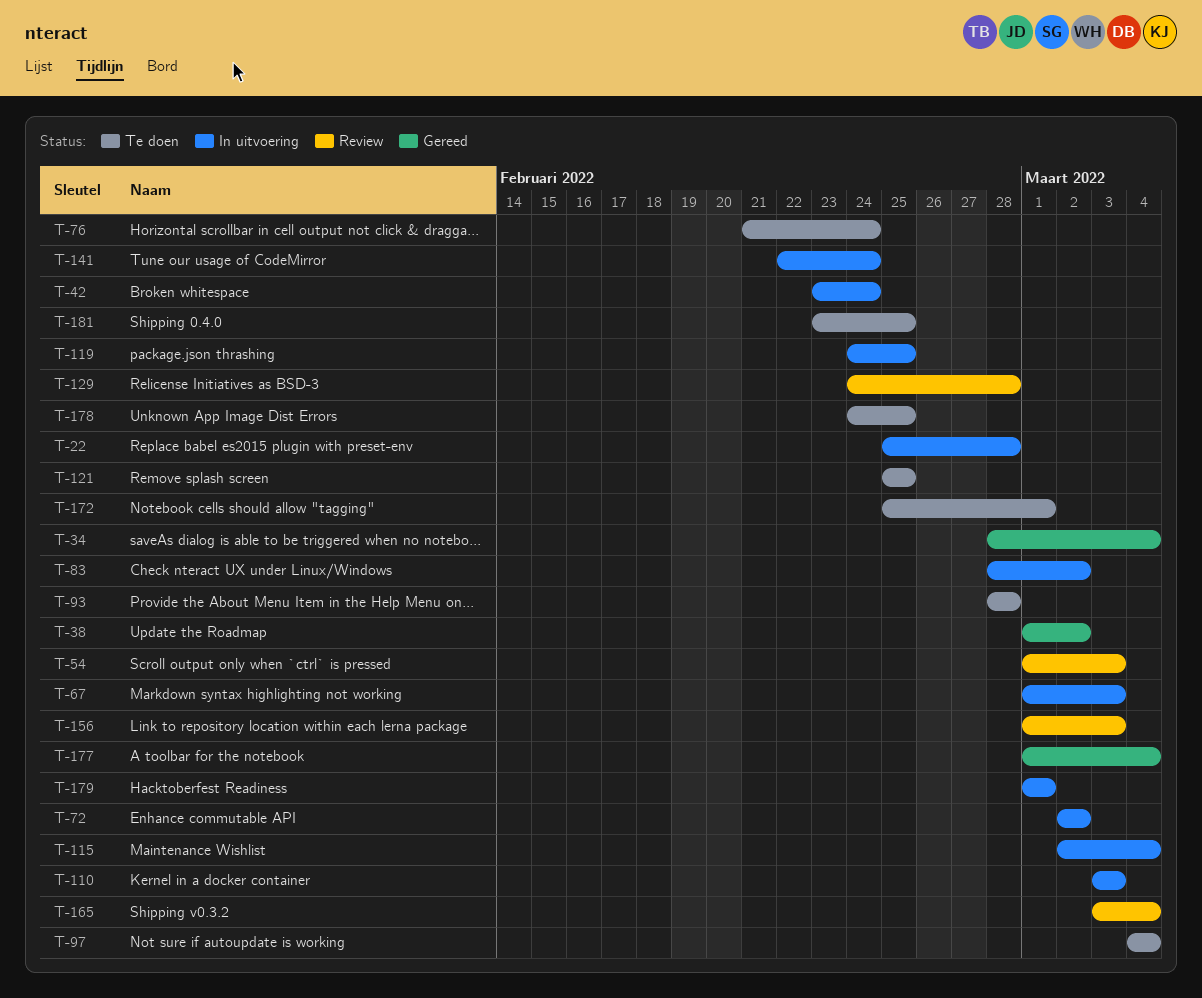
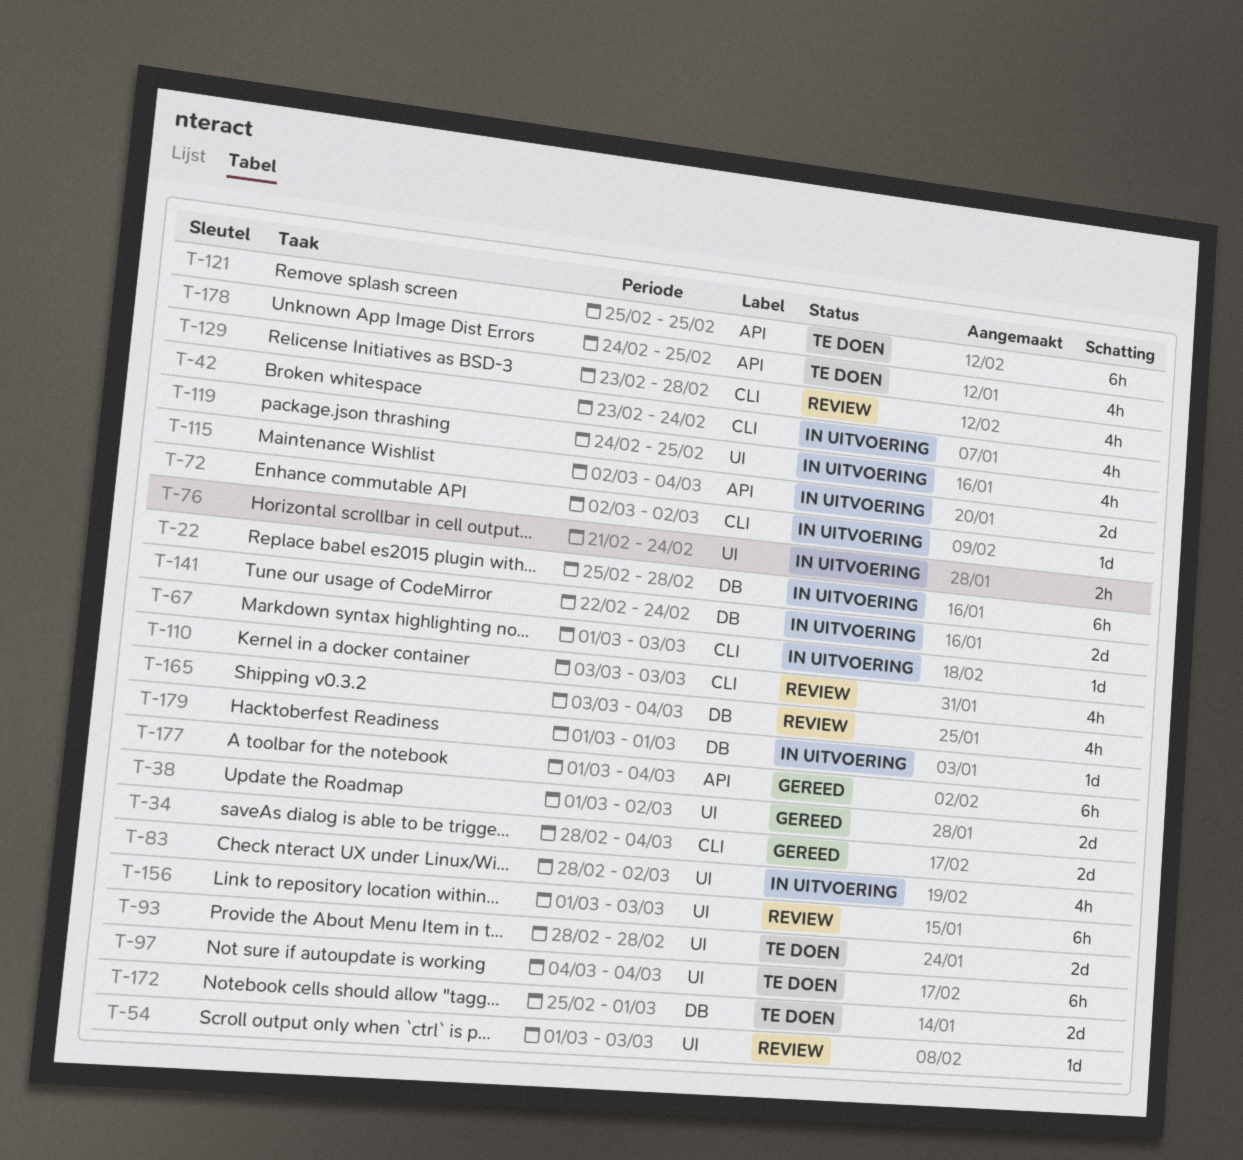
T-76, status: Te doen -> In uitvoering
T-110, status: In uitvoering -> Review
T-129, start: Feb 24 -> Feb 23
T-181: present -> none

